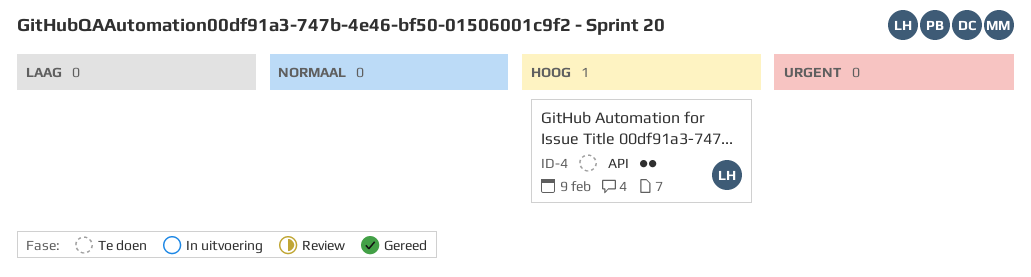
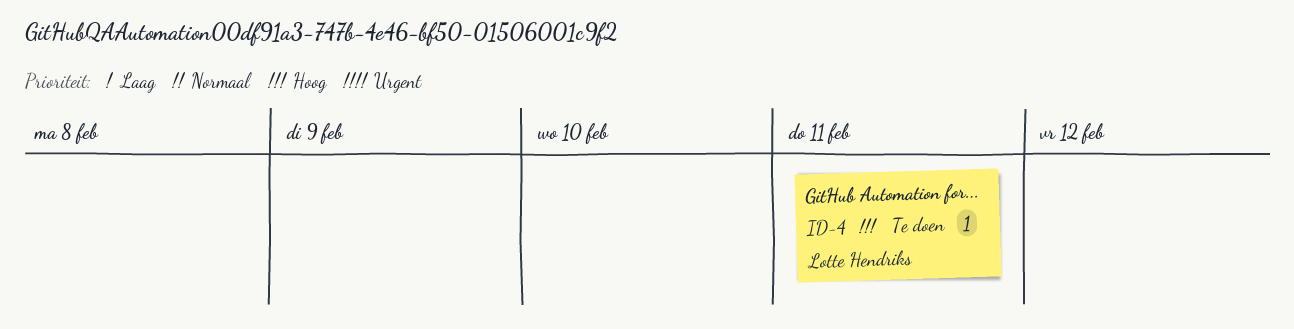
ID-4, estimate: 2 -> 1
ID-4, due: Feb 9 -> Feb 11

